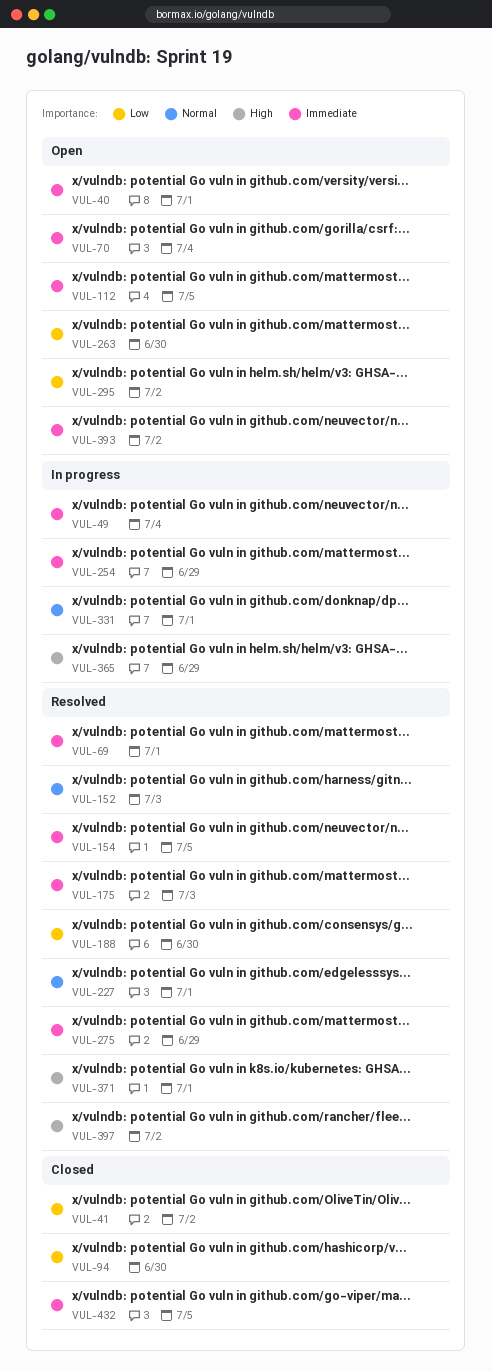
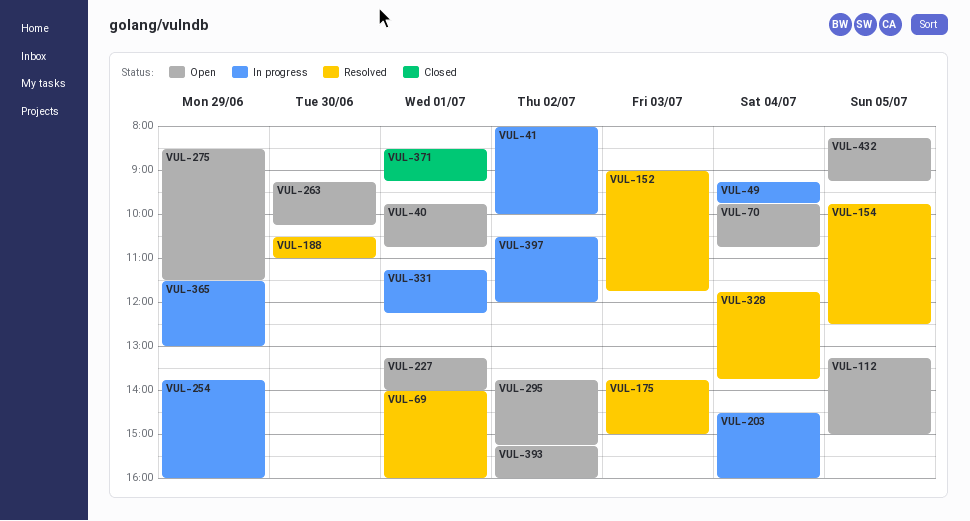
VUL-41, status: Closed -> In progress
VUL-94: present -> none
VUL-203: none -> present
VUL-227, status: Resolved -> Open
VUL-275, status: Resolved -> Open
VUL-328: none -> present
VUL-371, status: Resolved -> Closed
VUL-397, status: Resolved -> In progress
VUL-432, status: Closed -> Open

